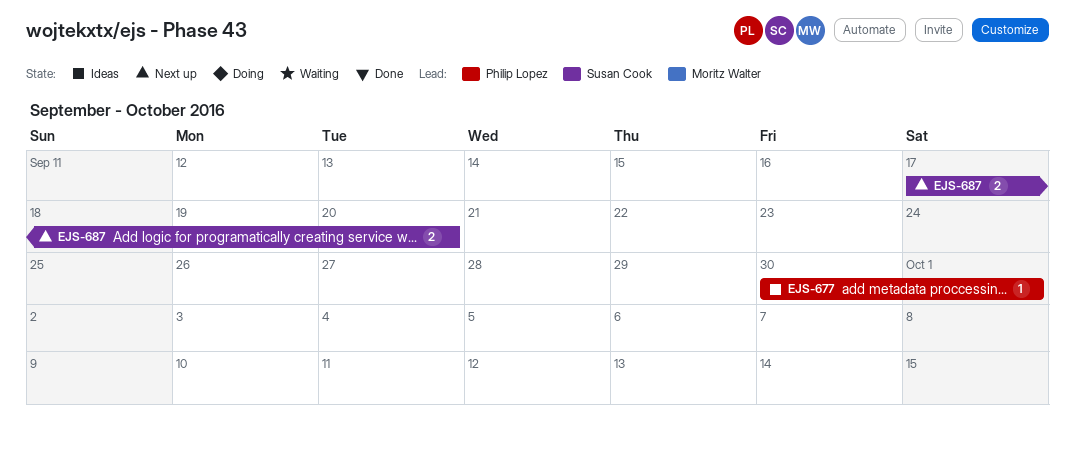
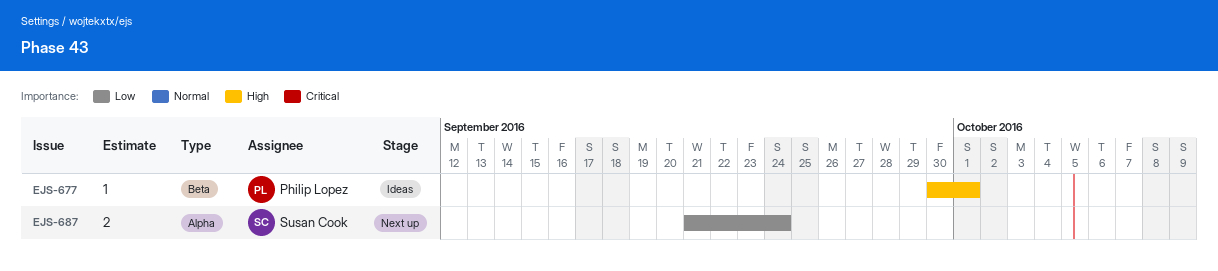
EJS-687, start: Sep 17 -> Sep 21
EJS-687, due: Sep 20 -> Sep 24

